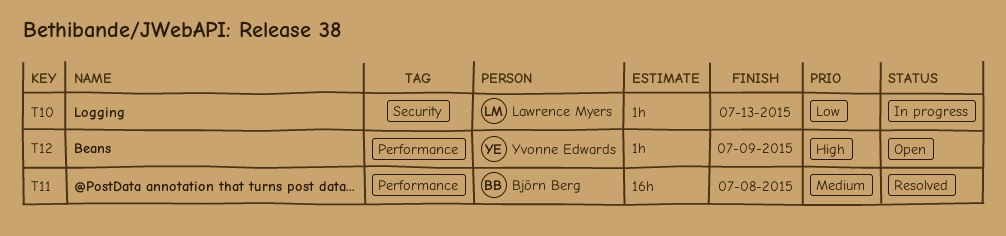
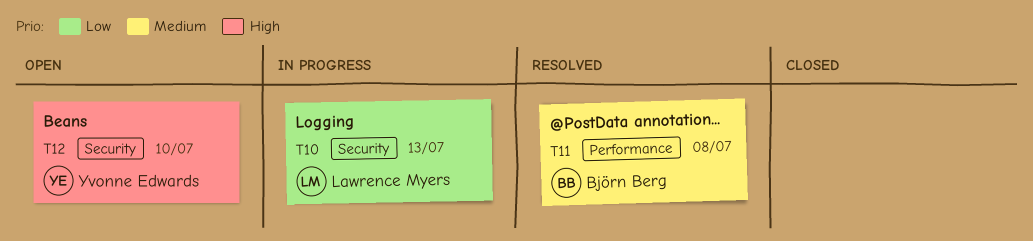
T12, label: Performance -> Security
T12, due: Jul 9 -> Jul 10

